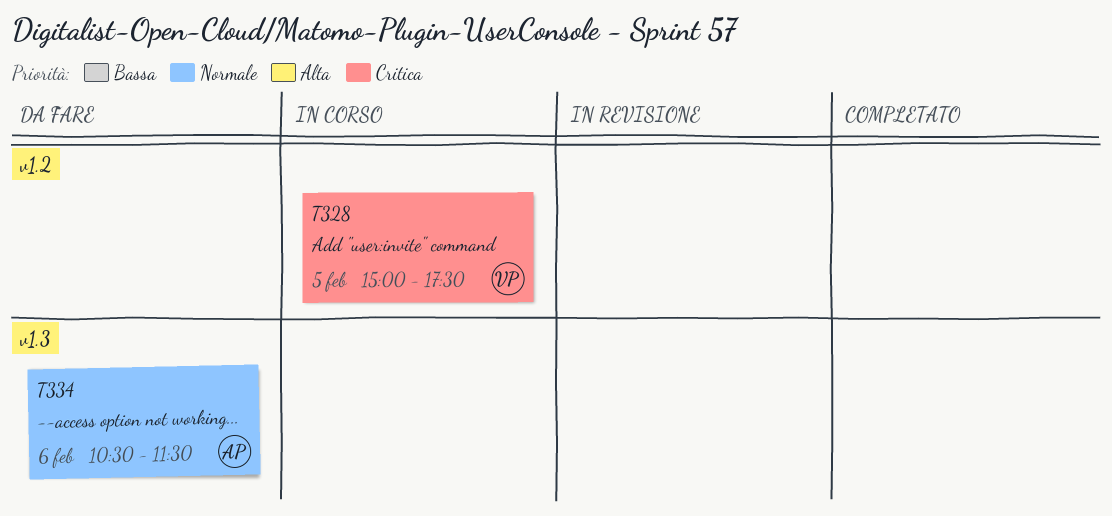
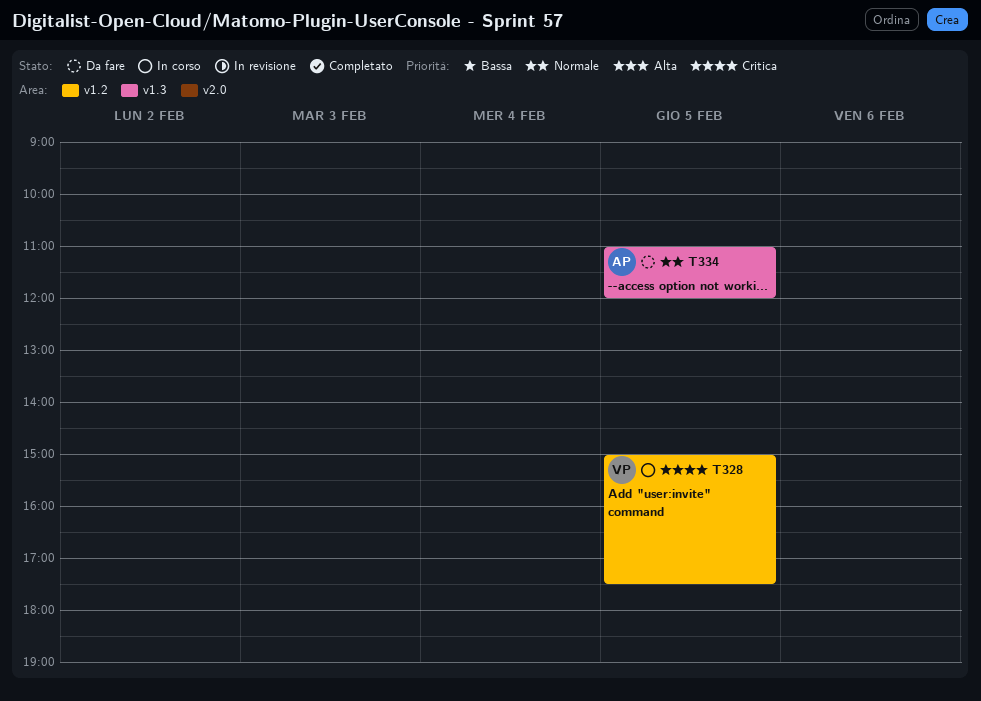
T334, day: Feb 6 -> Feb 5
T334, begins: 10:30 -> 11:00
T334, ends: 11:30 -> 12:00

